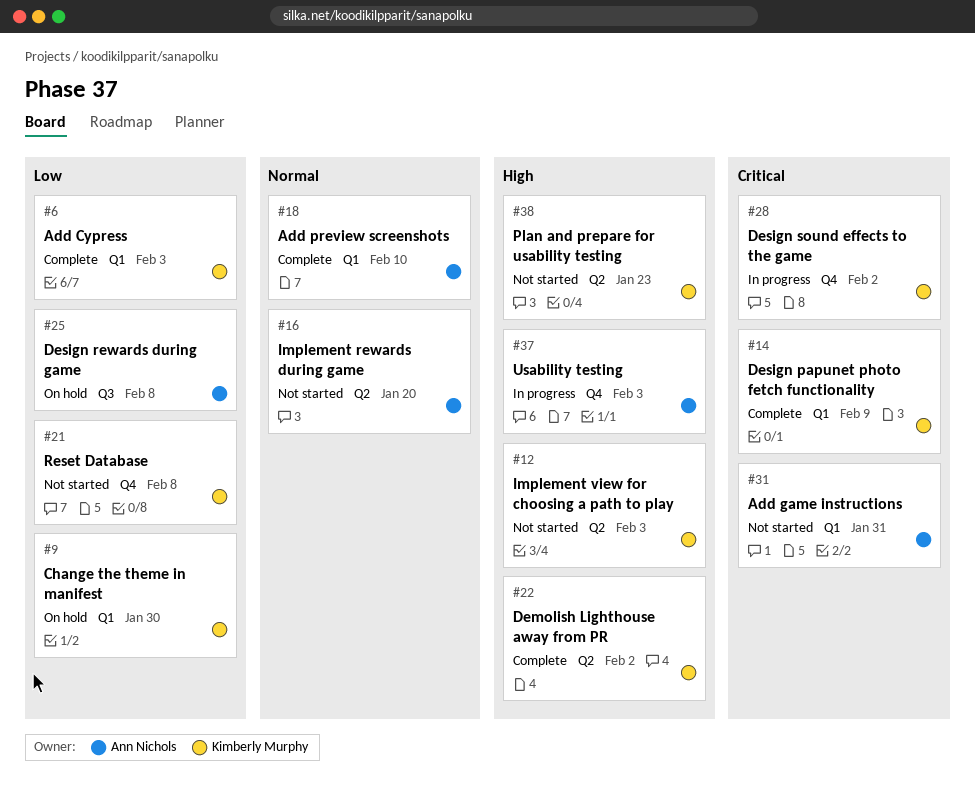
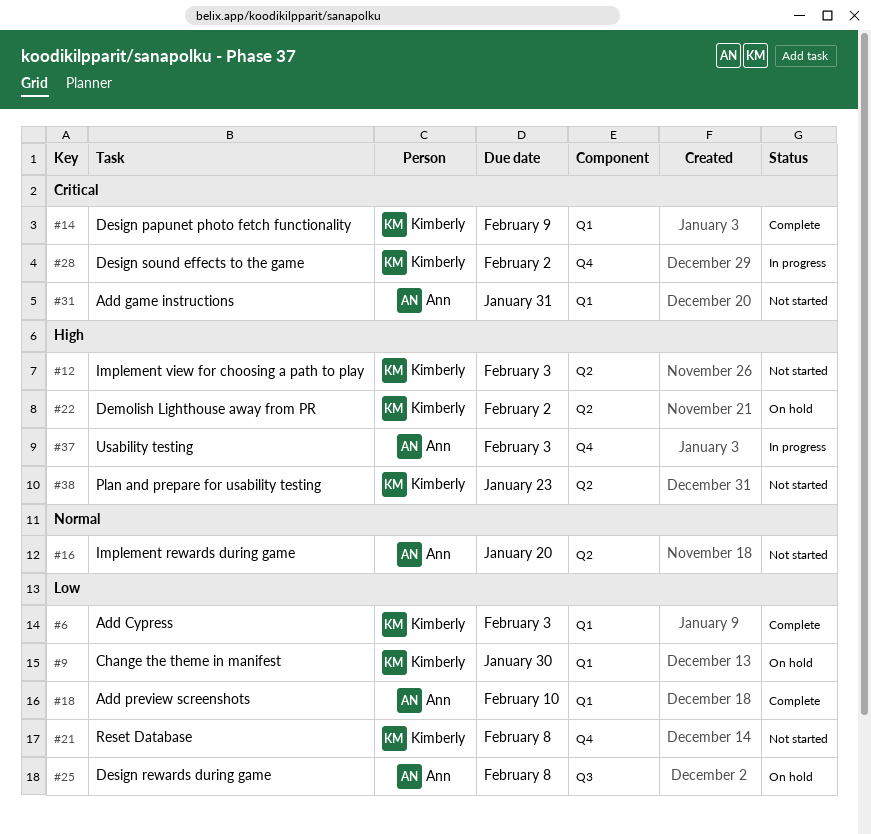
#18, priority: Normal -> Low
#22, status: Complete -> On hold

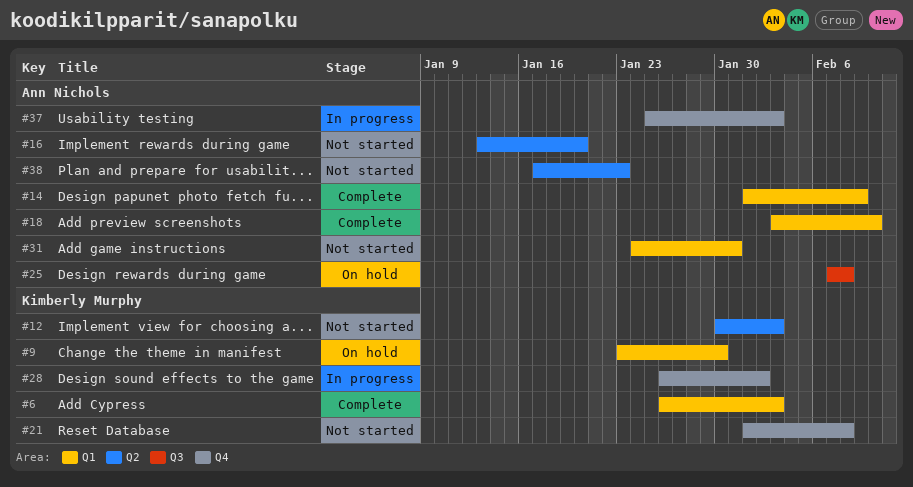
#14, owner: Kimberly Murphy -> Ann Nichols
#22: present -> none
#38, owner: Kimberly Murphy -> Ann Nichols

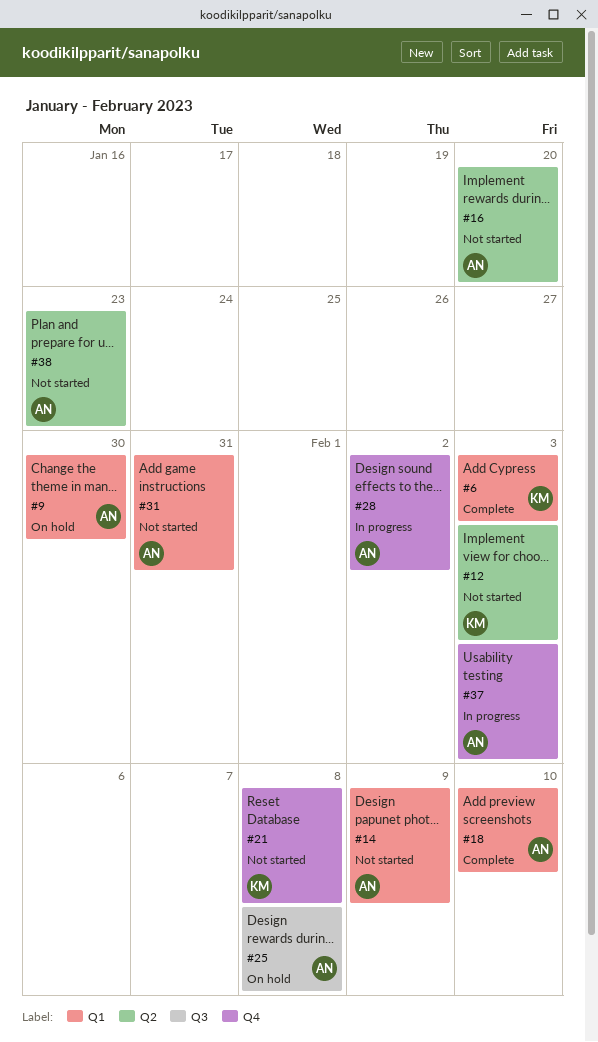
#9, owner: Kimberly Murphy -> Ann Nichols
#14, status: Complete -> Not started
#28, owner: Kimberly Murphy -> Ann Nichols

